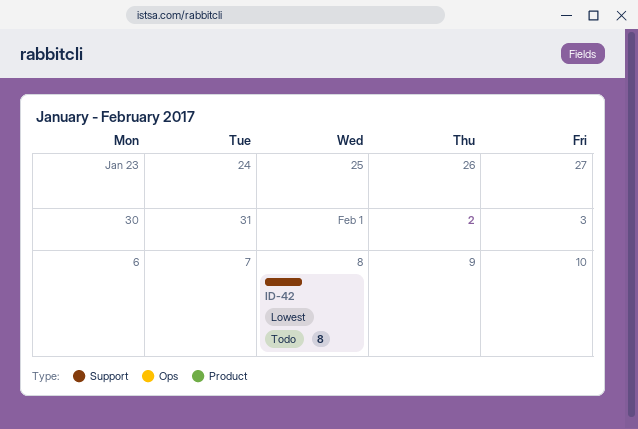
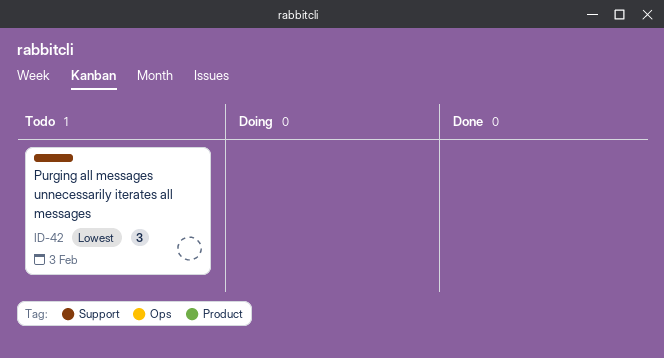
ID-42, estimate: 8 -> 3
ID-42, due: Feb 8 -> Feb 3

